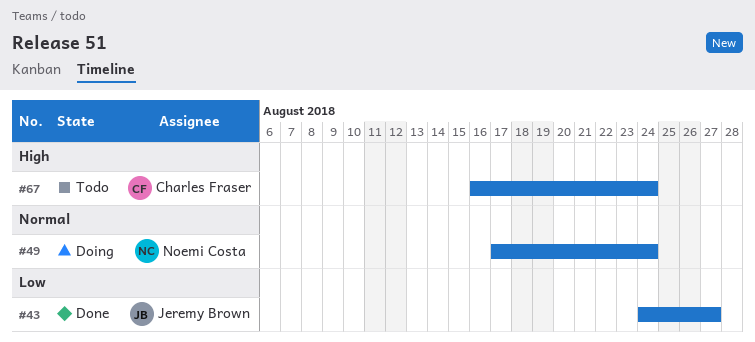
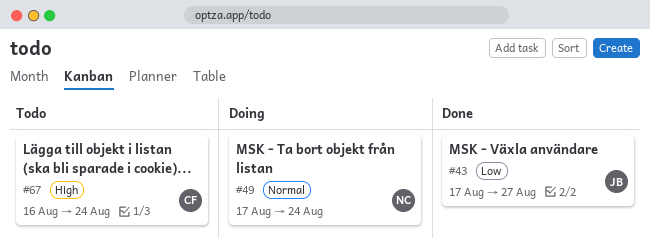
#43, start: Aug 24 -> Aug 17

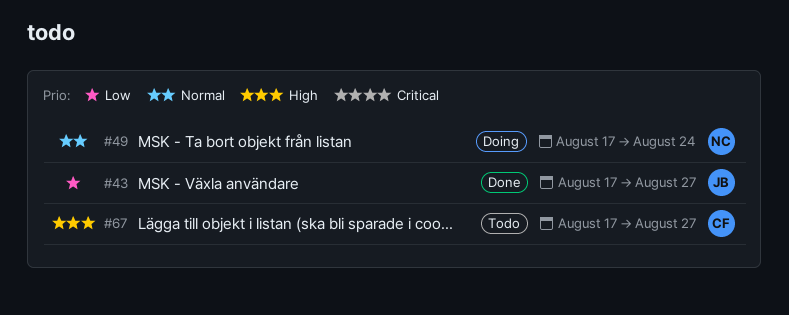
#67, start: Aug 16 -> Aug 17
#67, due: Aug 24 -> Aug 27

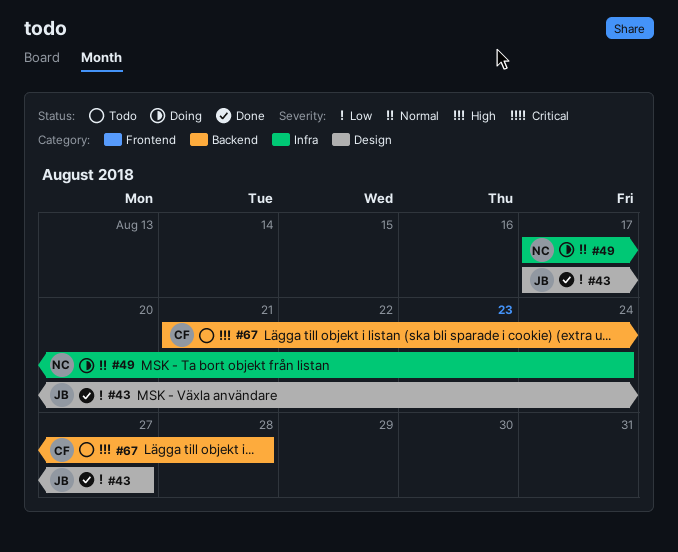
#67, start: Aug 17 -> Aug 21
#67, due: Aug 27 -> Aug 28

